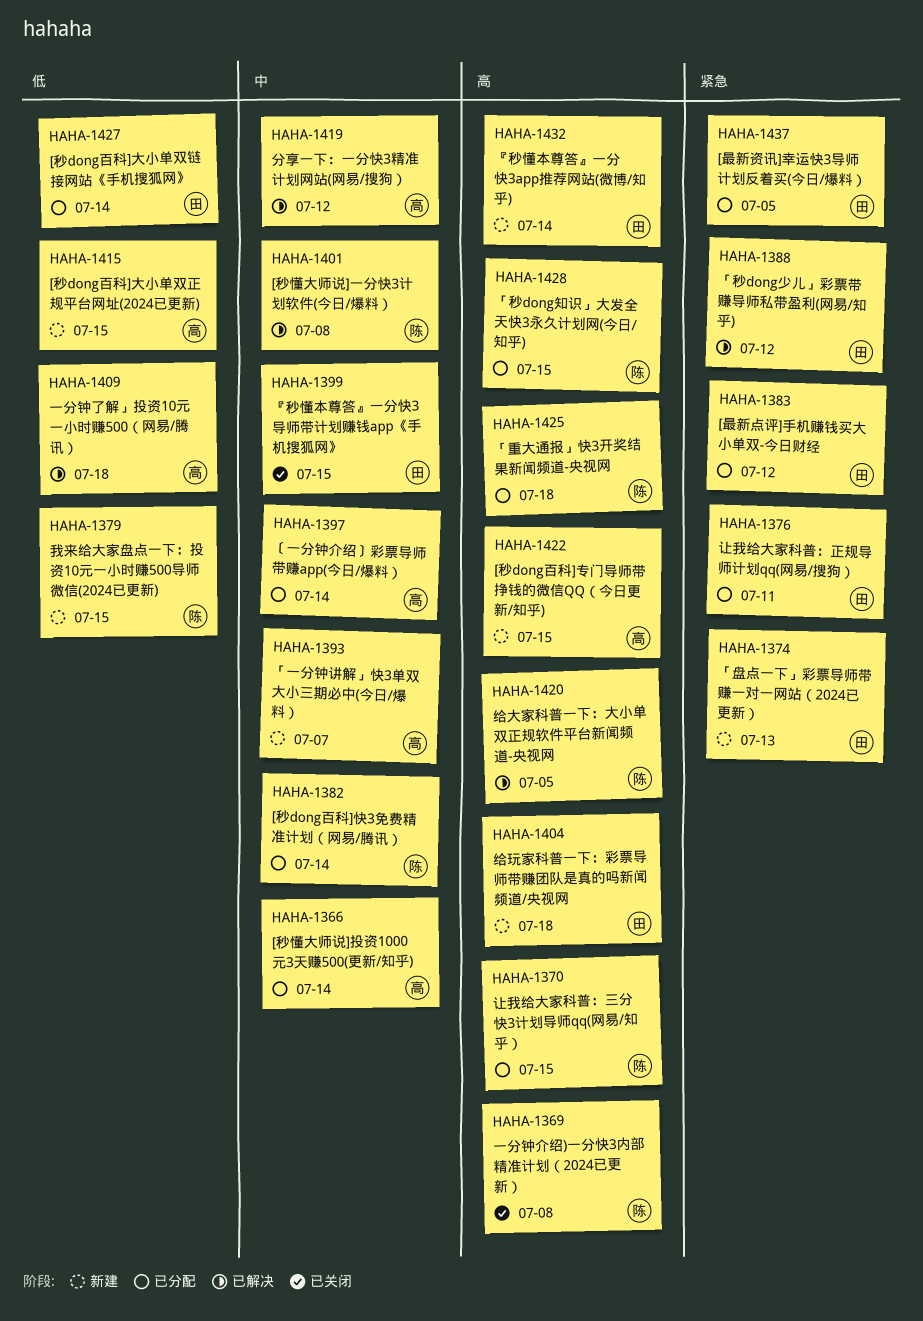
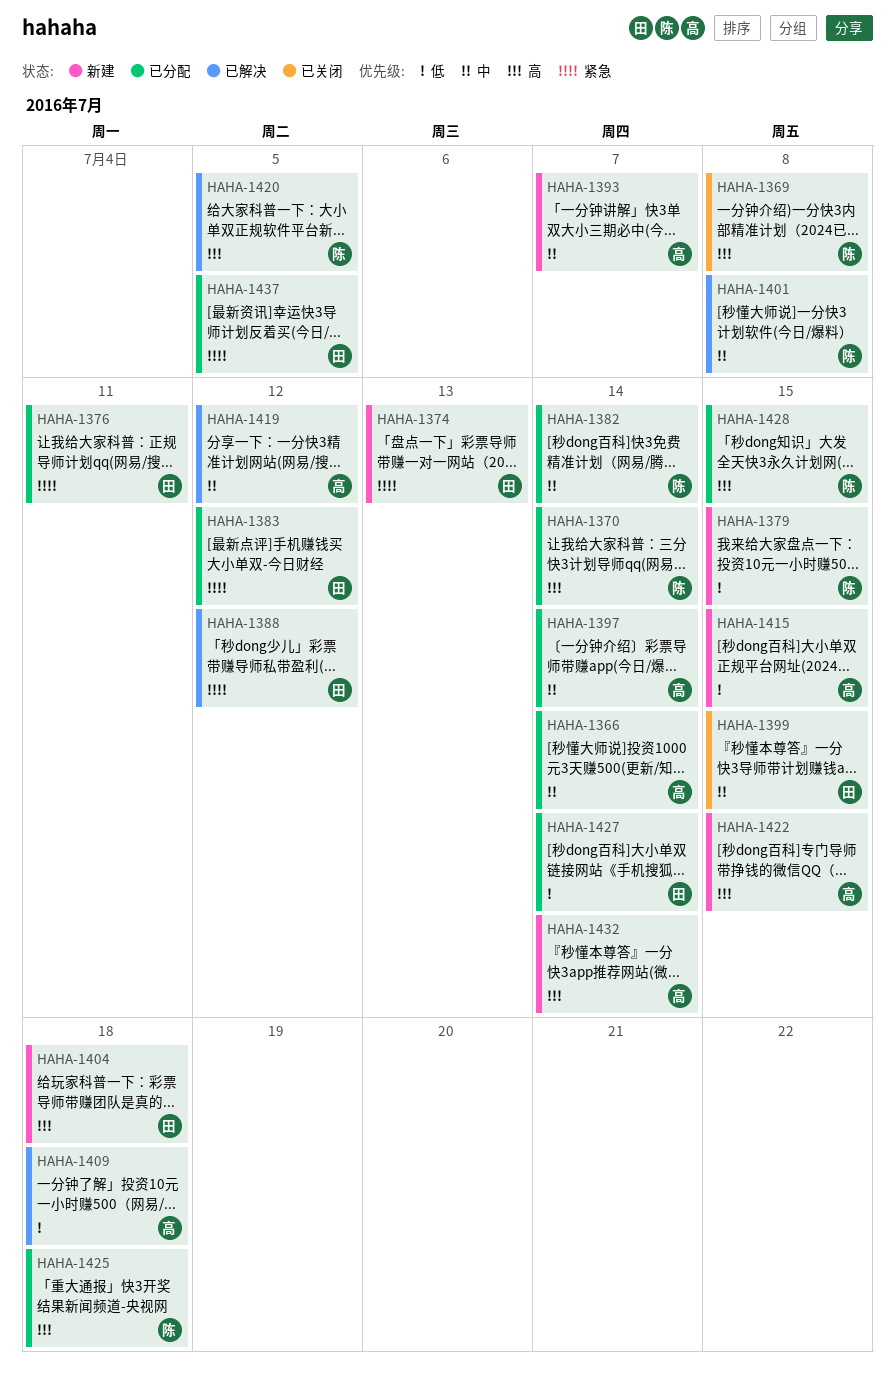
HAHA-1370, due: Jul 15 -> Jul 14
HAHA-1432, owner: 田 -> 高

